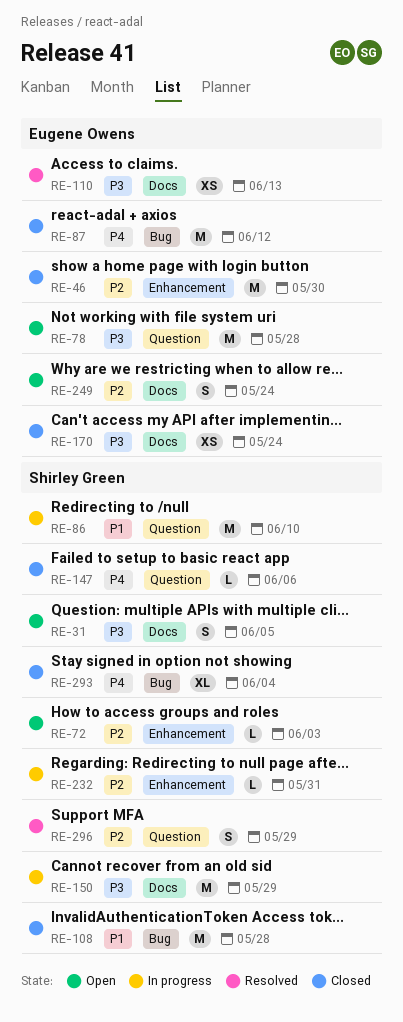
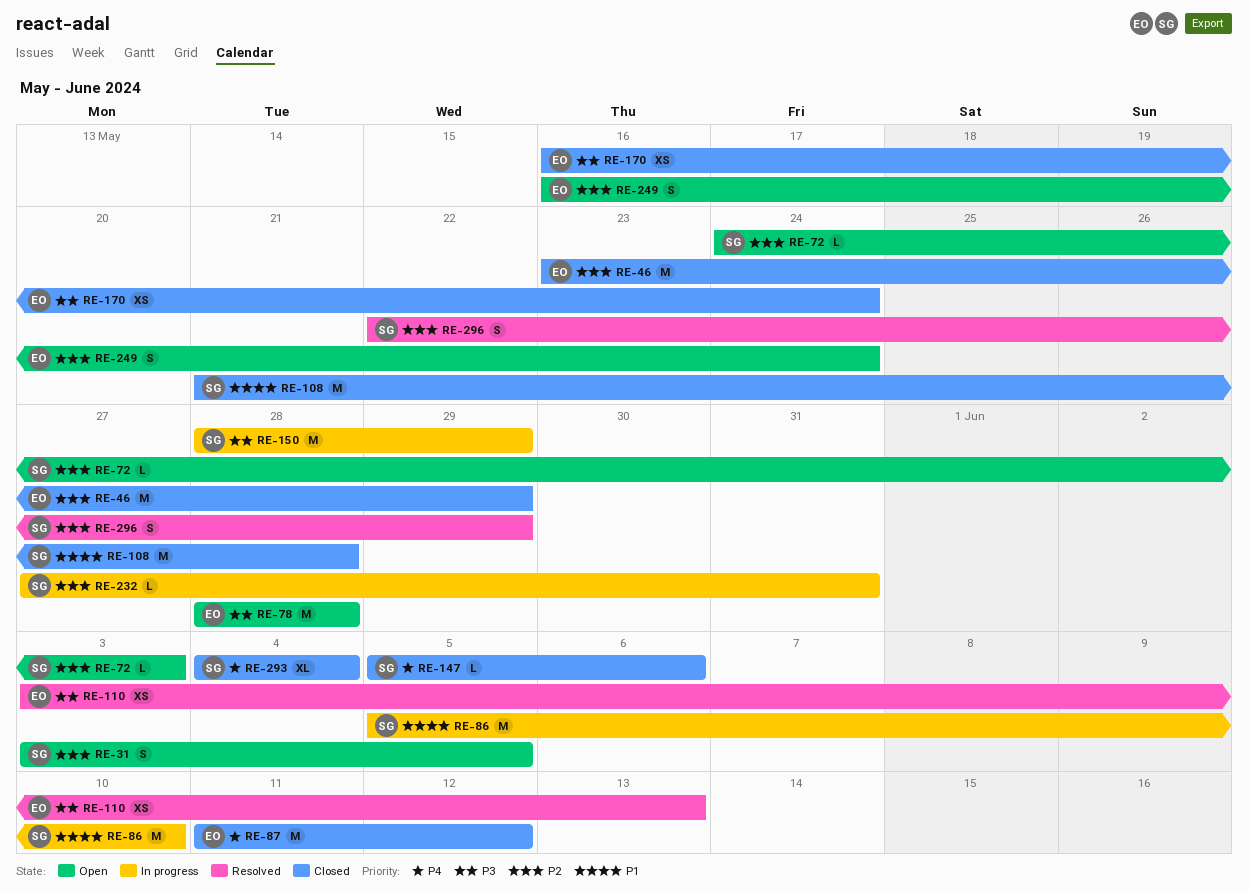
RE-31, priority: P3 -> P2
RE-46, due: May 30 -> May 29

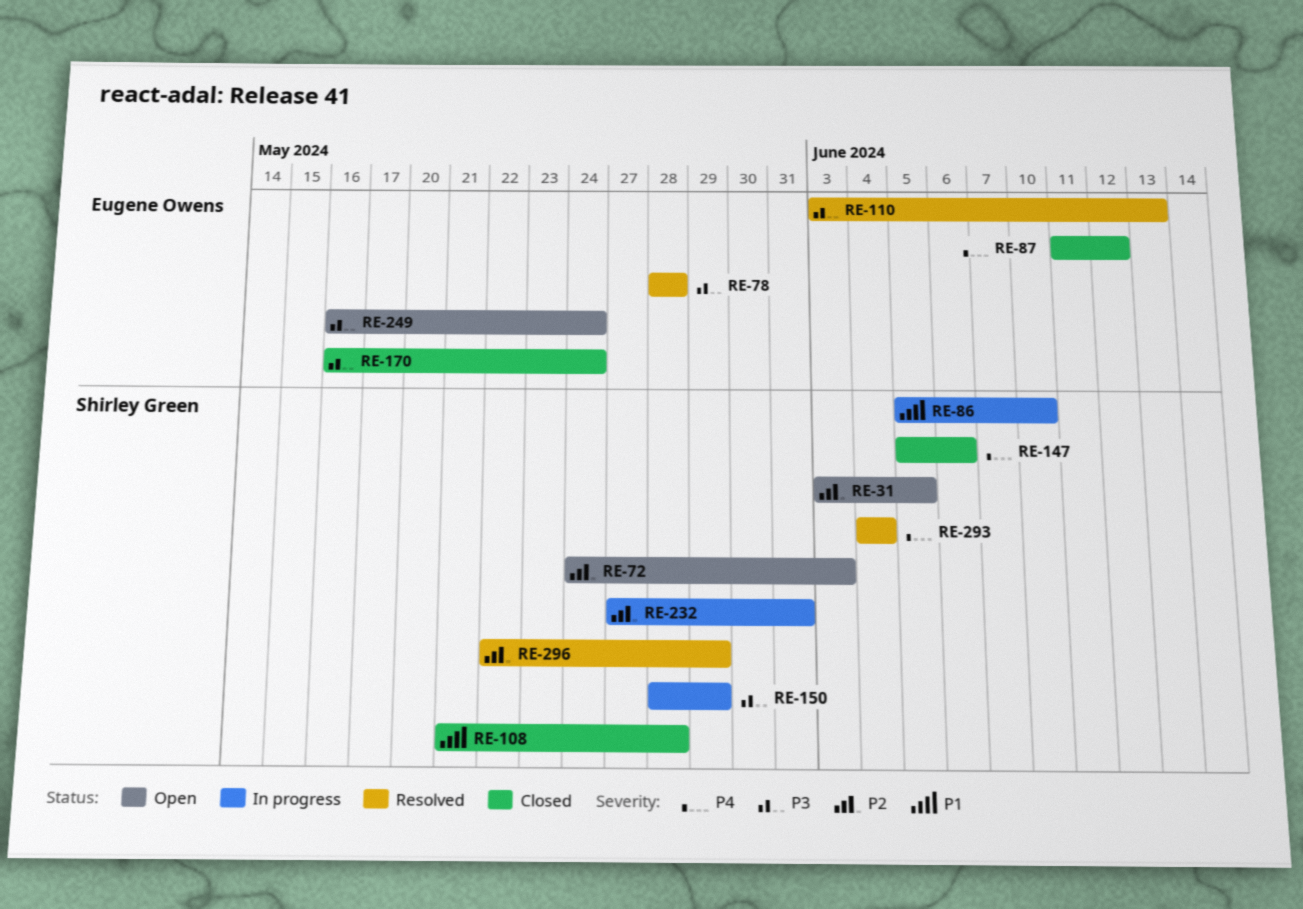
RE-46: present -> none
RE-78, status: Open -> Resolved
RE-249, priority: P2 -> P3
RE-293, status: Closed -> Resolved

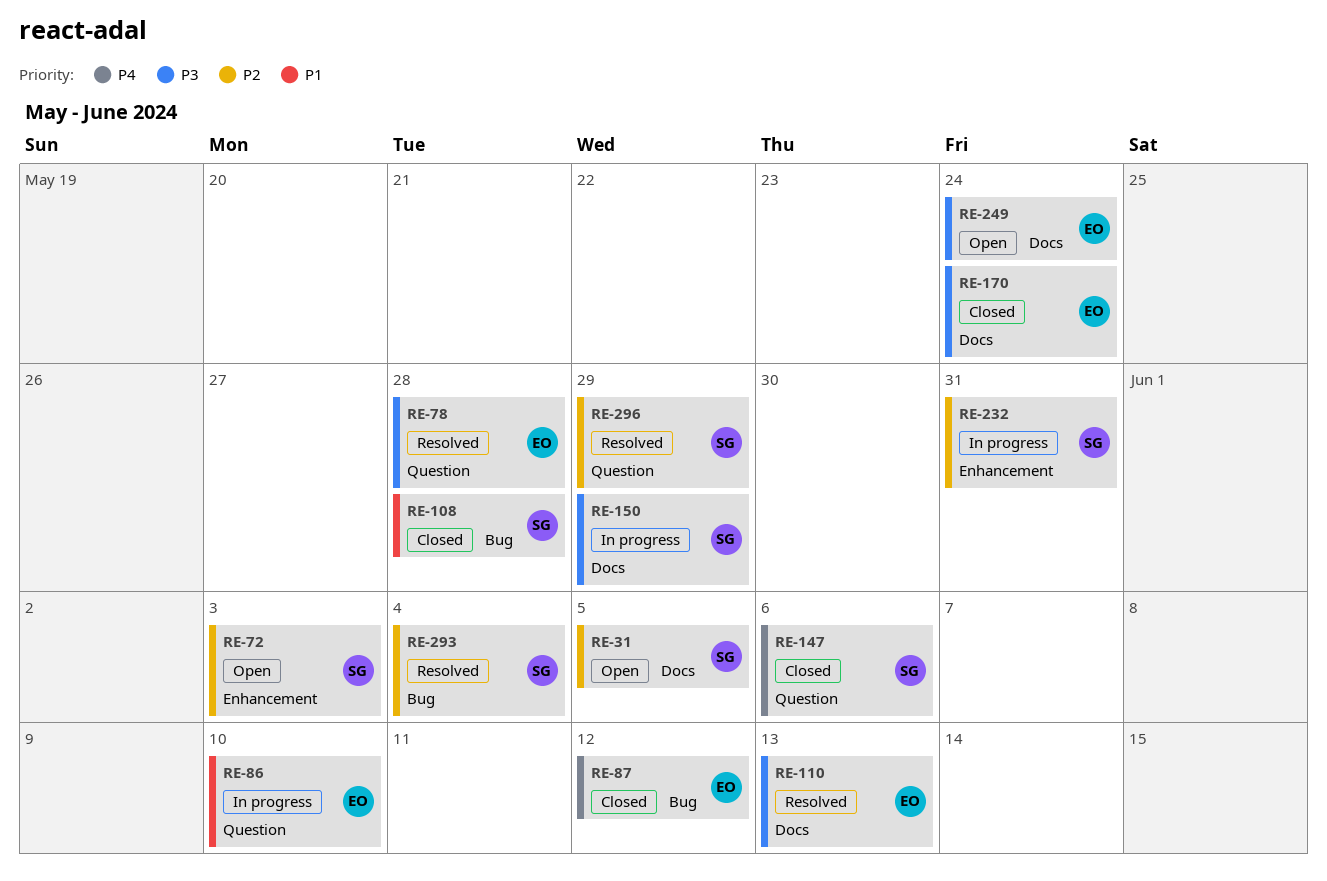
RE-86, owner: Shirley Green -> Eugene Owens
RE-293, priority: P4 -> P2

